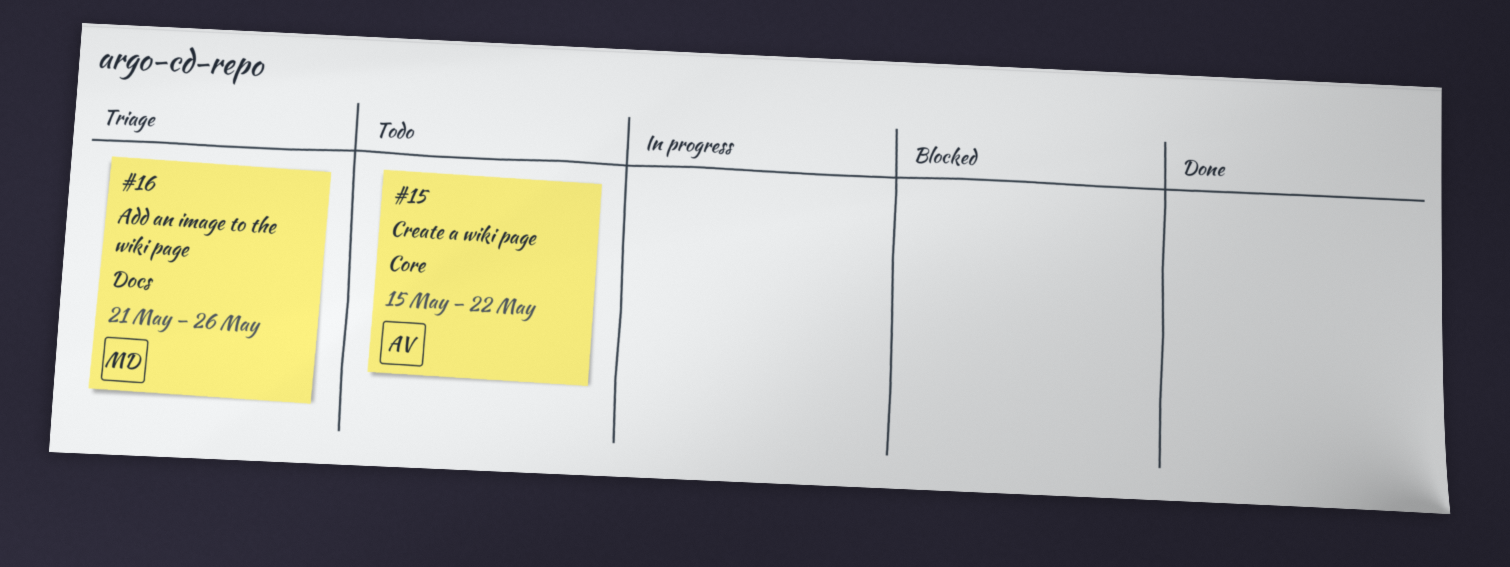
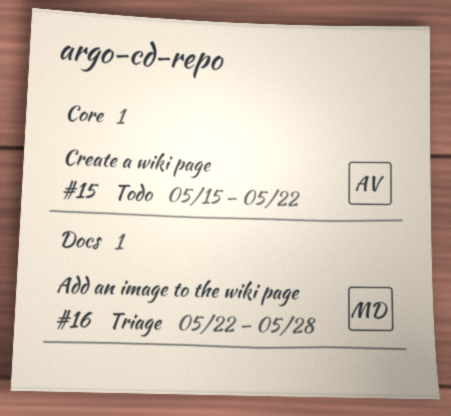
#16, start: May 21 -> May 22
#16, due: May 26 -> May 28

